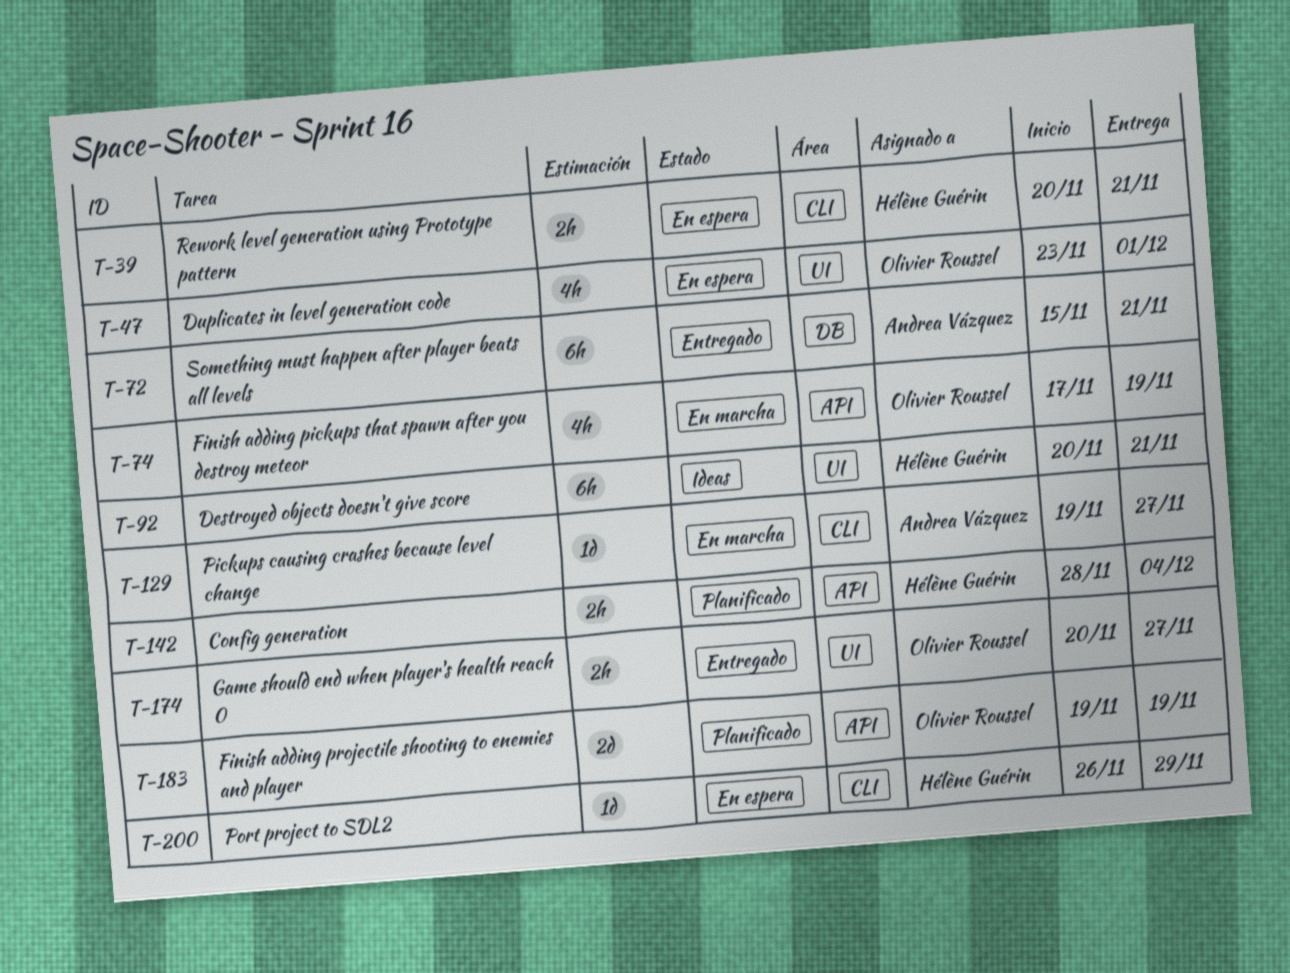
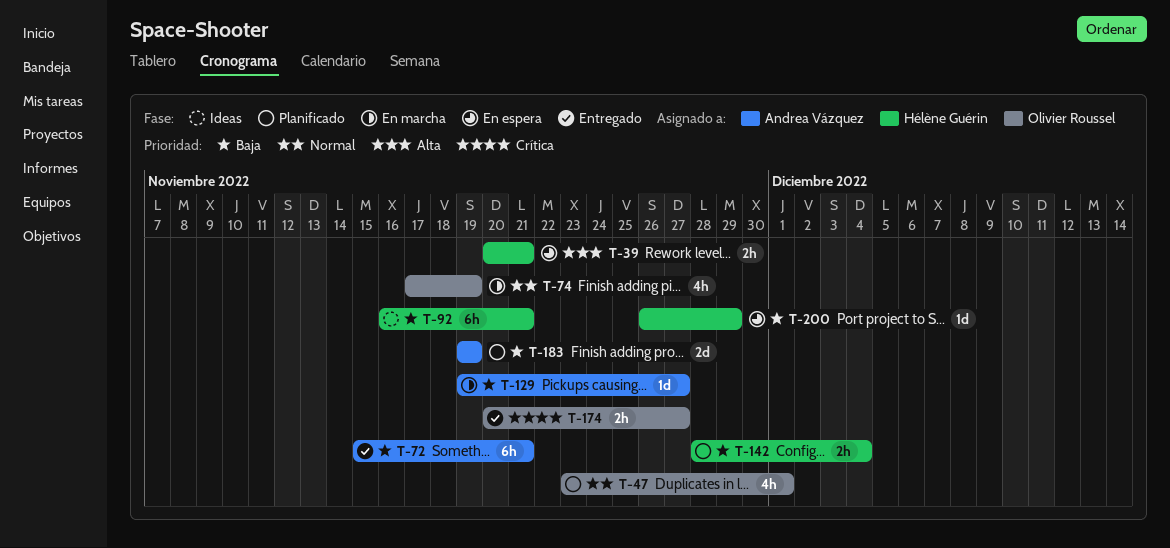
T-47, status: En espera -> Planificado
T-92, start: Nov 20 -> Nov 16
T-183, owner: Olivier Roussel -> Andrea Vázquez

